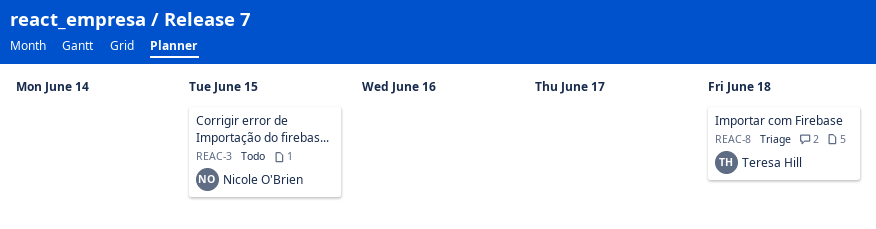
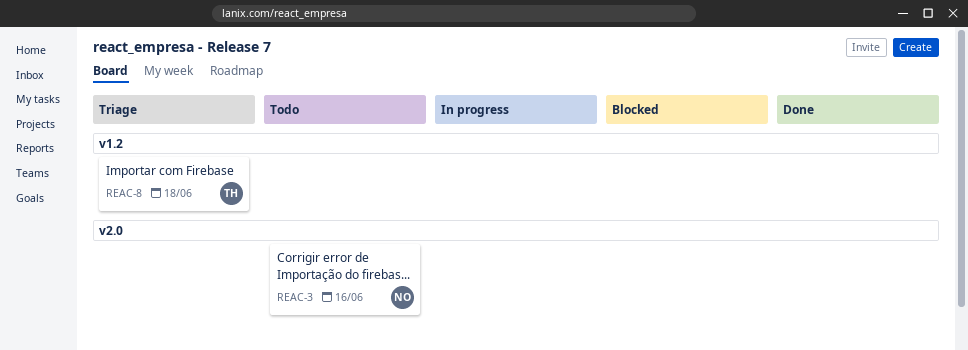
REAC-3, due: Jun 15 -> Jun 16

